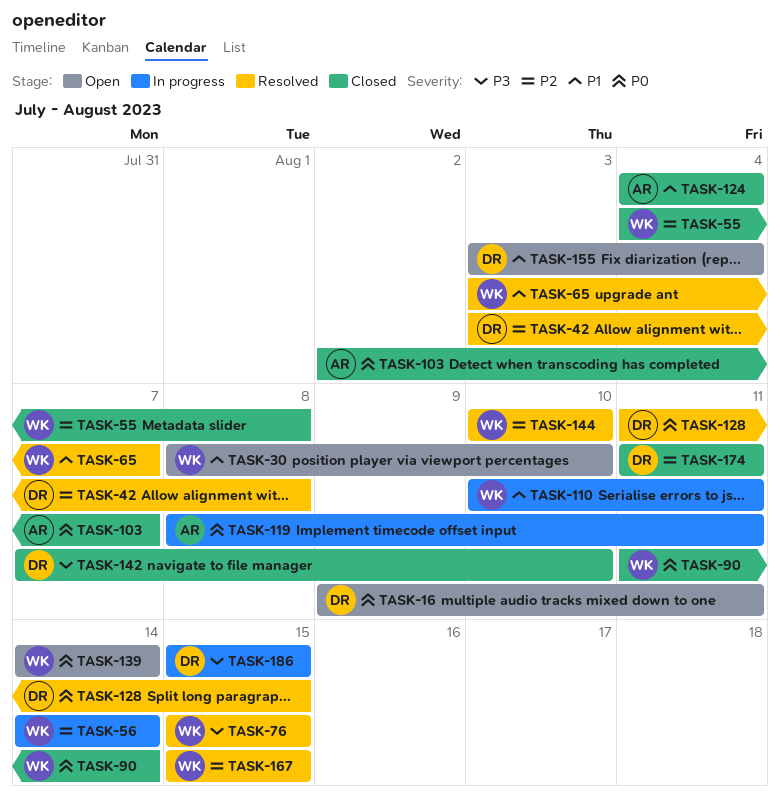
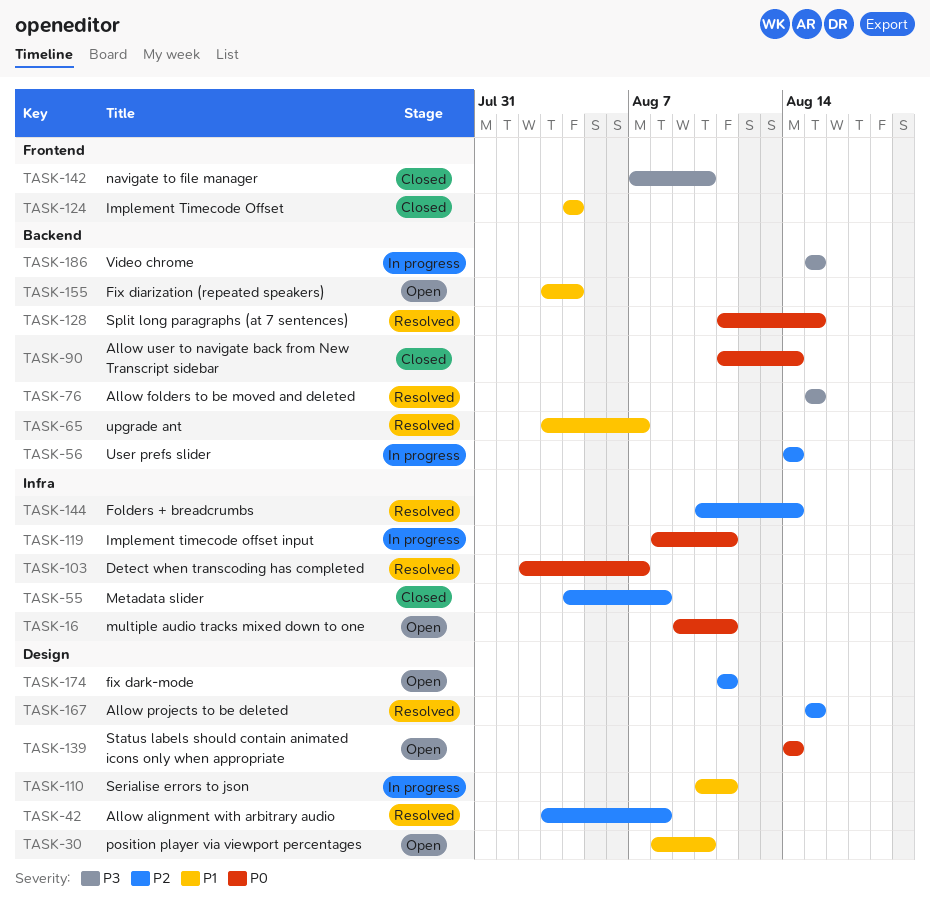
TASK-103, status: Closed -> Resolved
TASK-144, due: Aug 10 -> Aug 14
TASK-174, status: Closed -> Open

